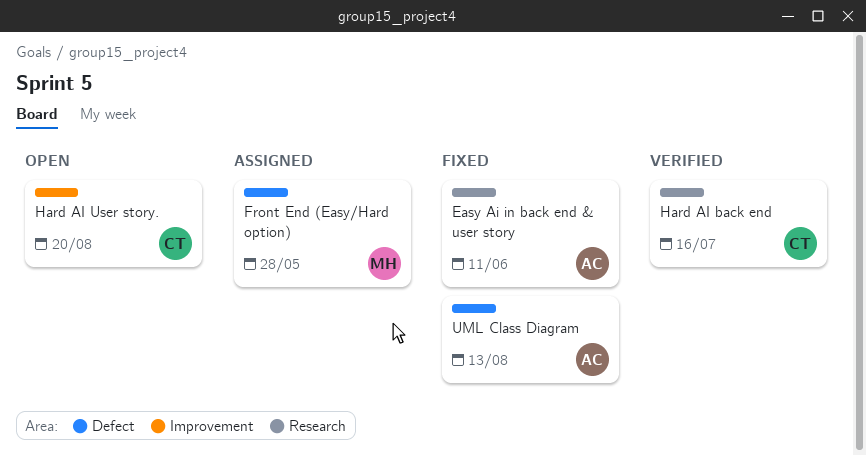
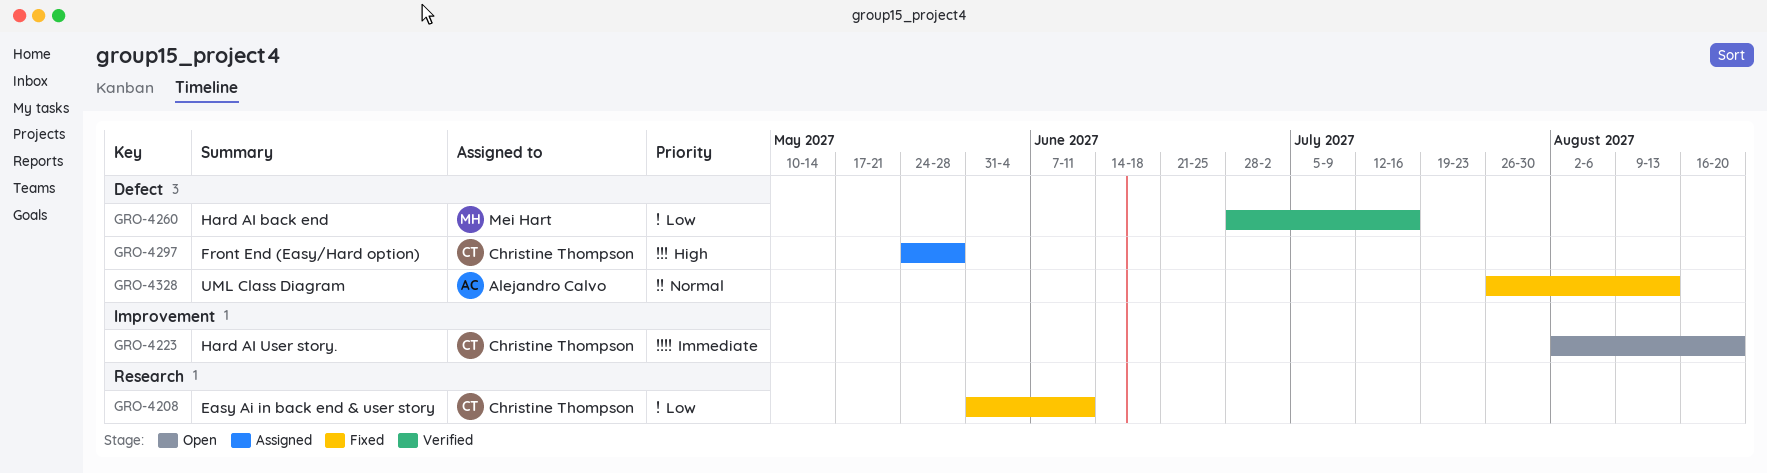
Easy Ai in back end & user story, owner: Alejandro Calvo -> Christine Thompson
Front End (Easy/Hard option), owner: Mei Hart -> Christine Thompson
Hard AI back end, owner: Christine Thompson -> Mei Hart
Hard AI back end, label: Research -> Defect

